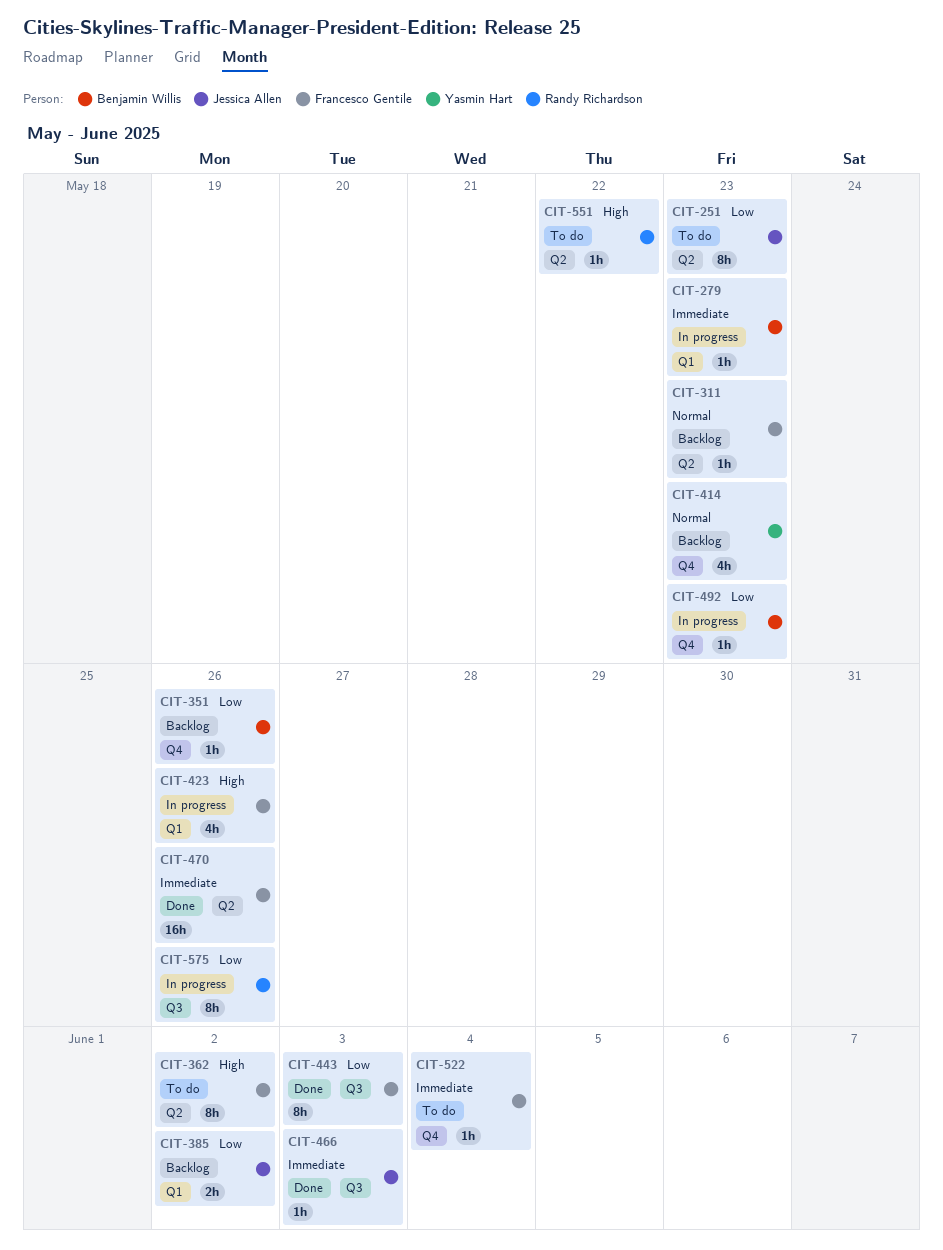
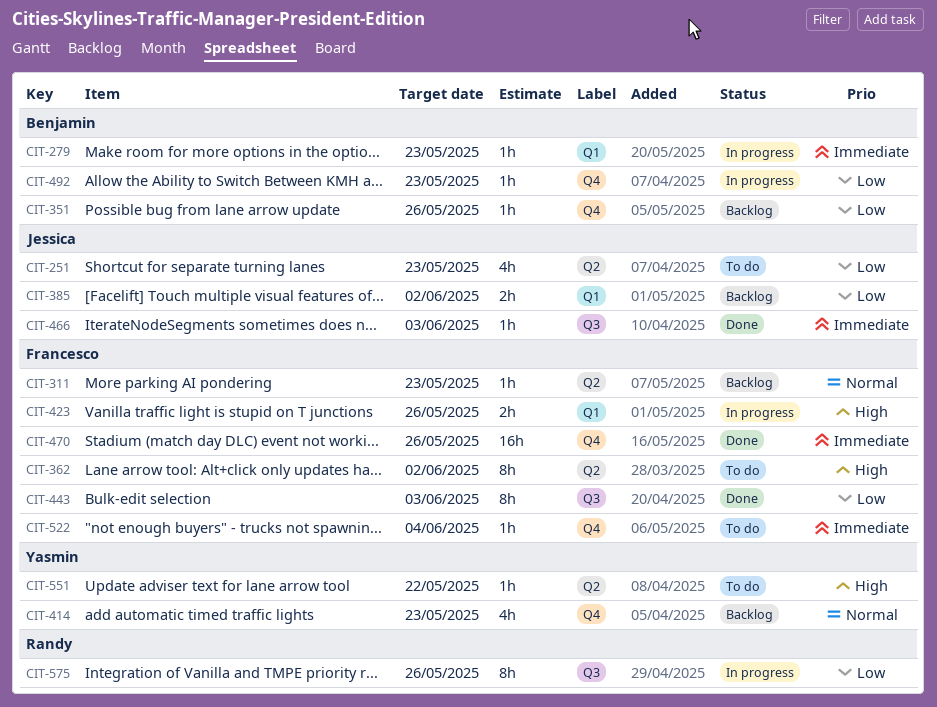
CIT-251, estimate: 8h -> 4h
CIT-423, estimate: 4h -> 2h
CIT-470, label: Q2 -> Q4
CIT-551, owner: Randy Richardson -> Yasmin Hart

